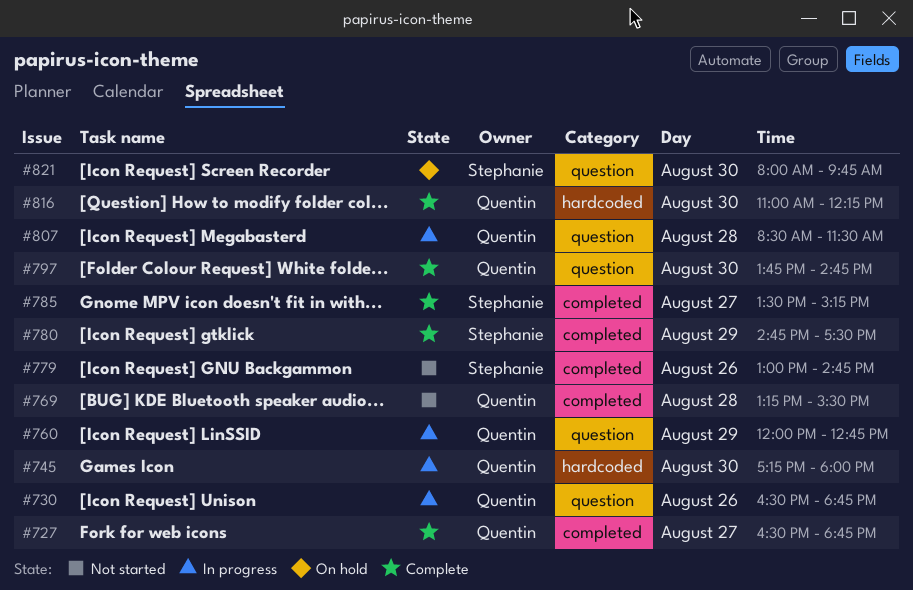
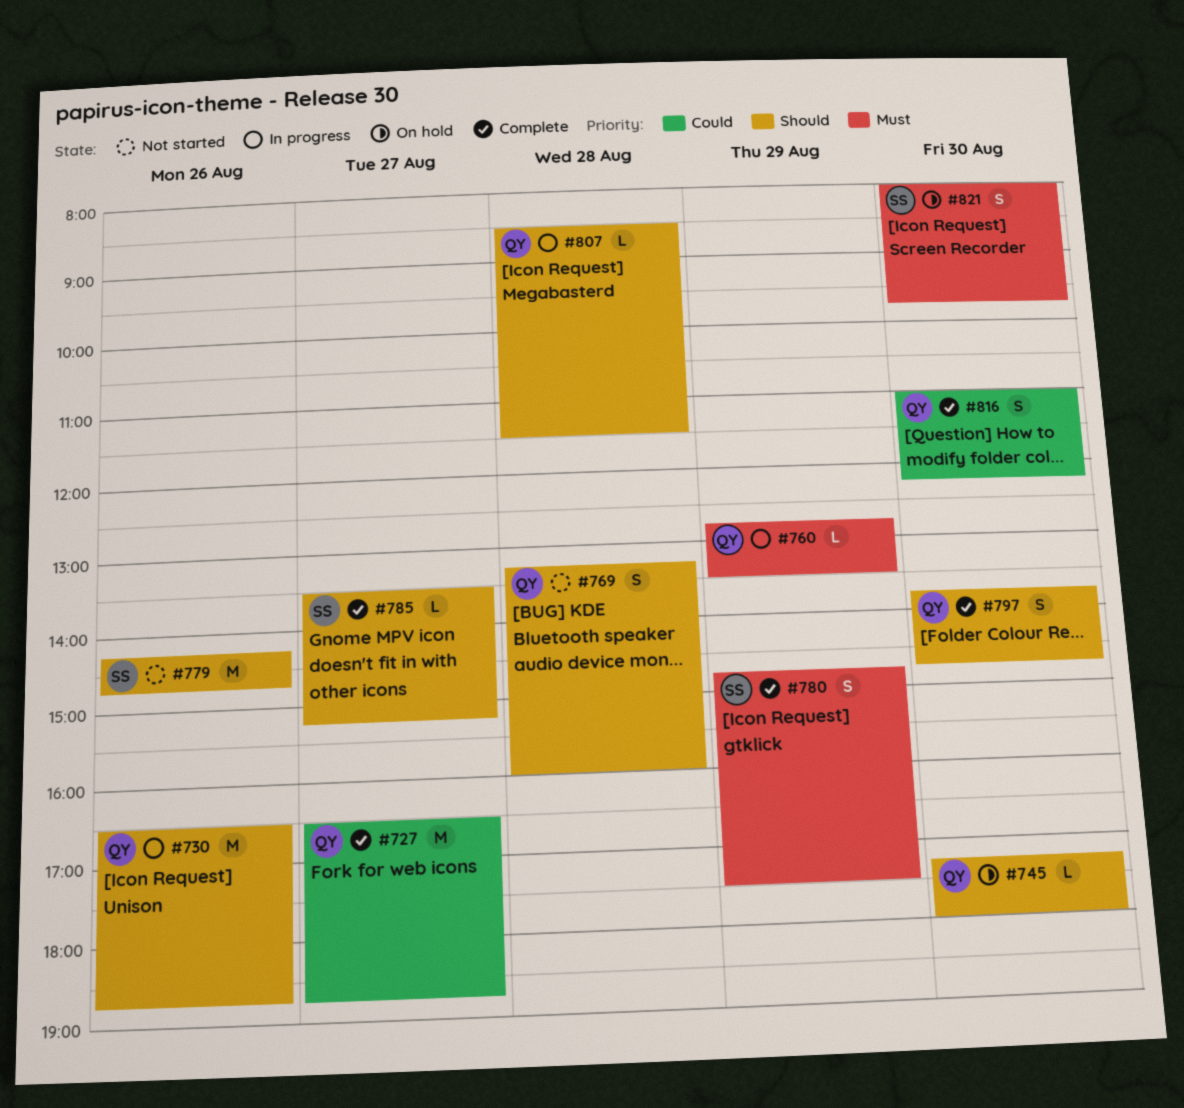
#745, status: In progress -> On hold
#760, begins: 12:00 -> 12:45
#760, ends: 12:45 -> 13:30
#769, ends: 15:30 -> 16:00
#779, begins: 13:00 -> 14:15

